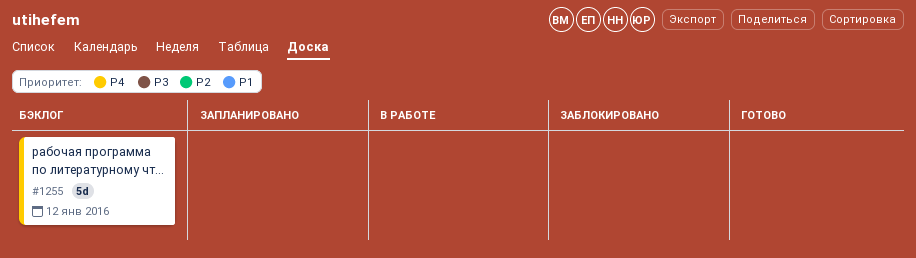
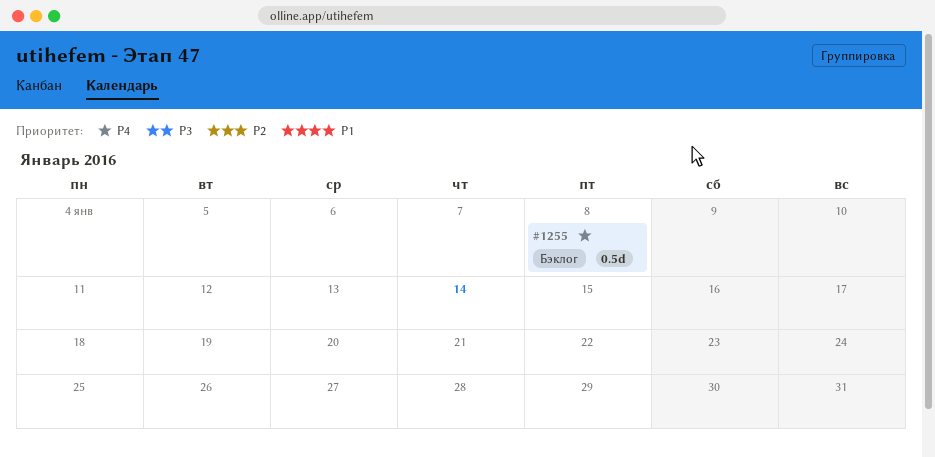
#1255, estimate: 5d -> 0.5d
#1255, due: Jan 12 -> Jan 8

